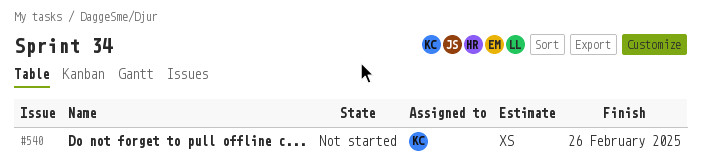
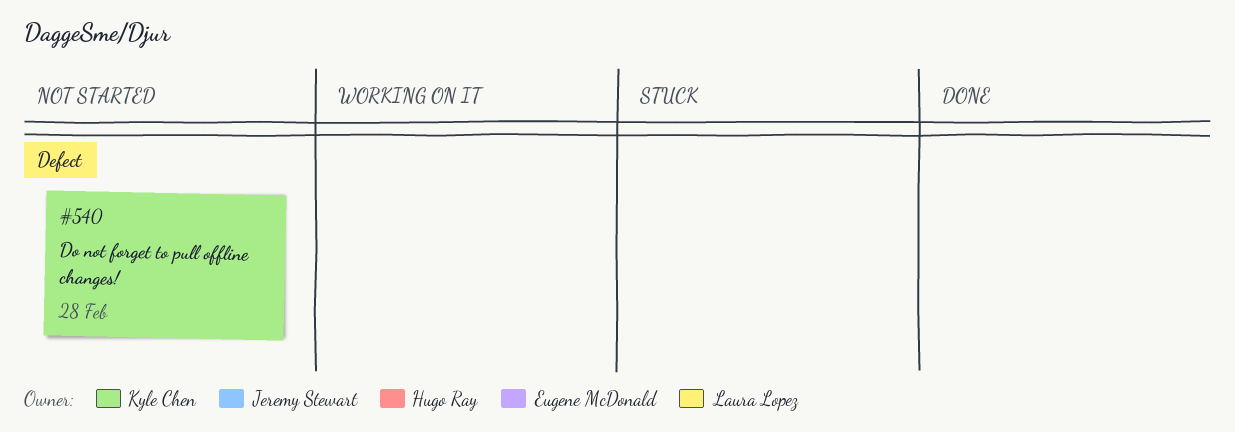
#540, due: Feb 26 -> Feb 28

